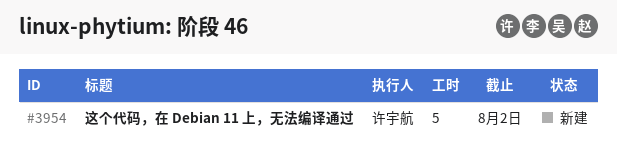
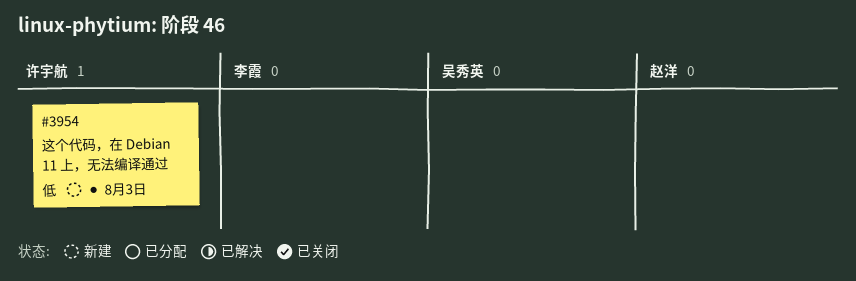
#3954, estimate: 5 -> 1
#3954, due: Aug 2 -> Aug 3

